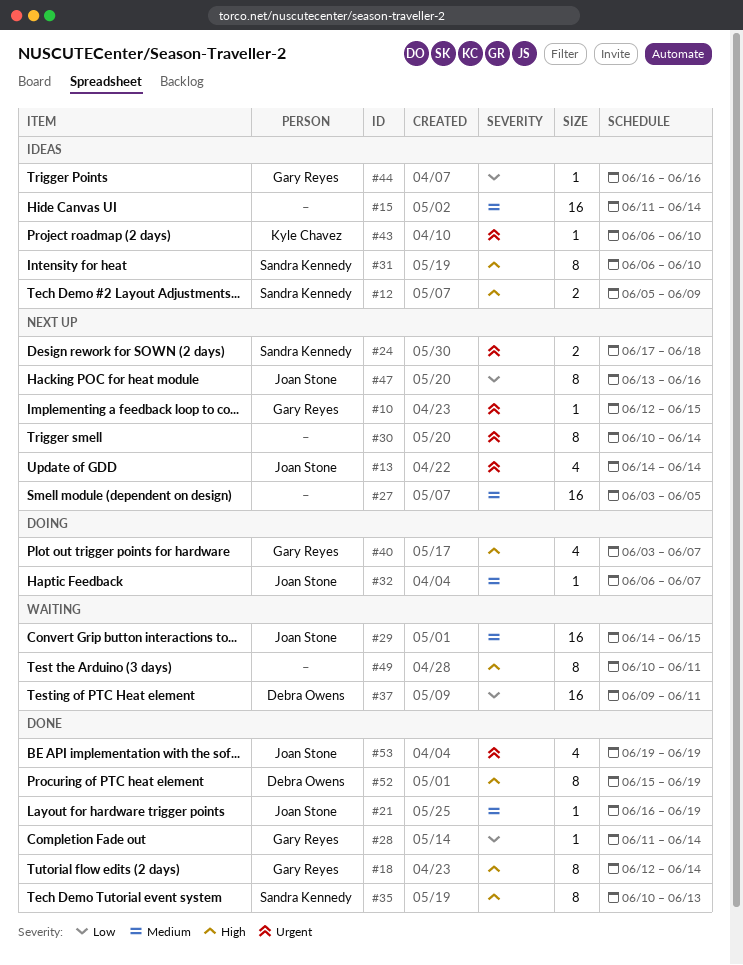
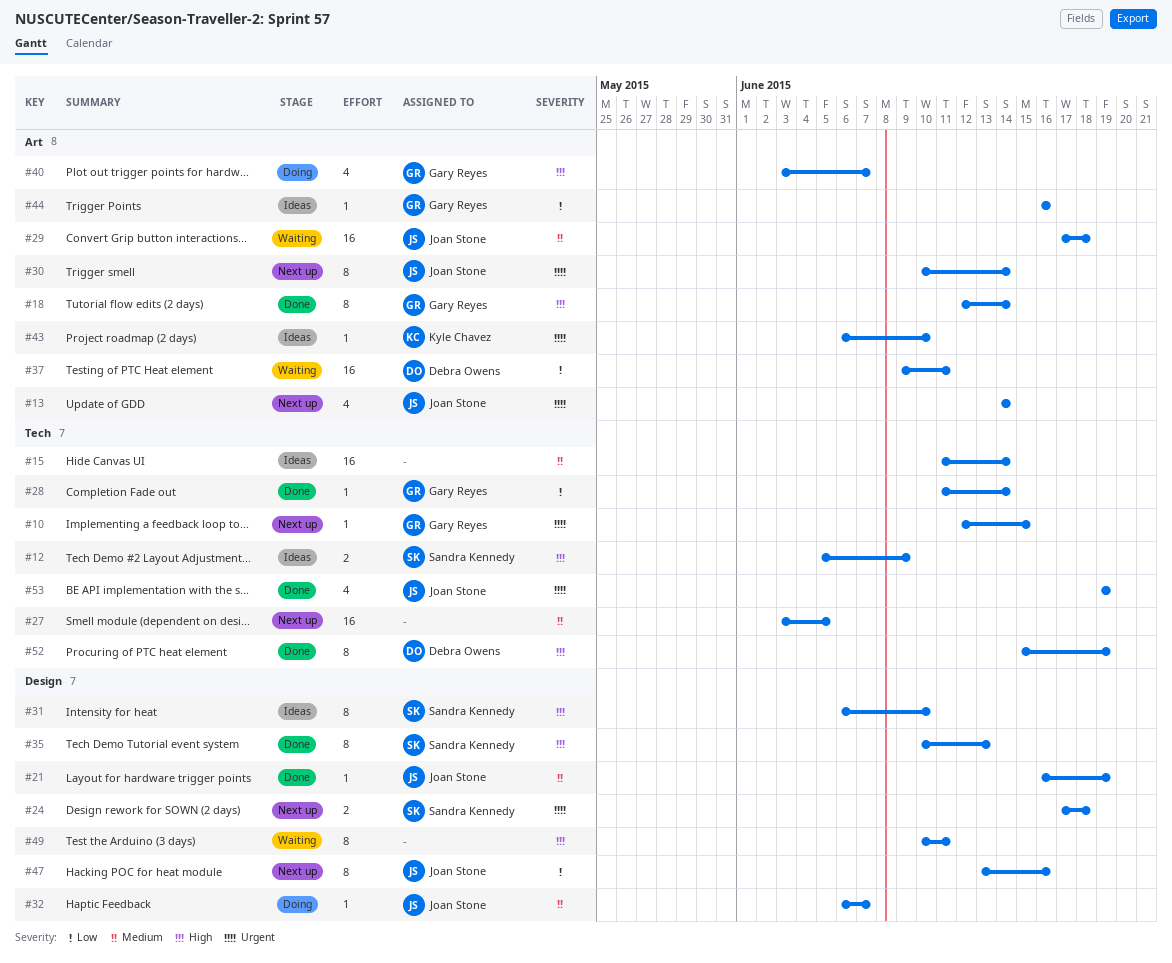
#29, start: Jun 14 -> Jun 17
#29, due: Jun 15 -> Jun 18
#30, owner: none -> Joan Stone

